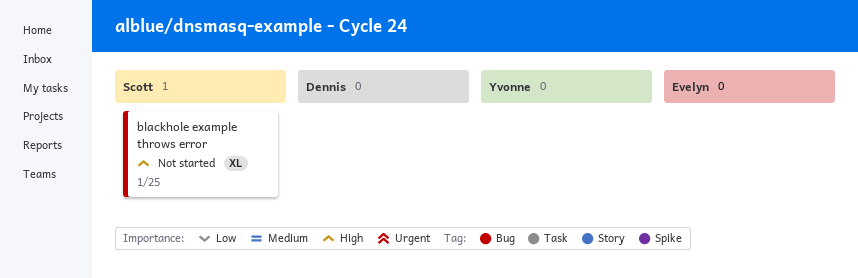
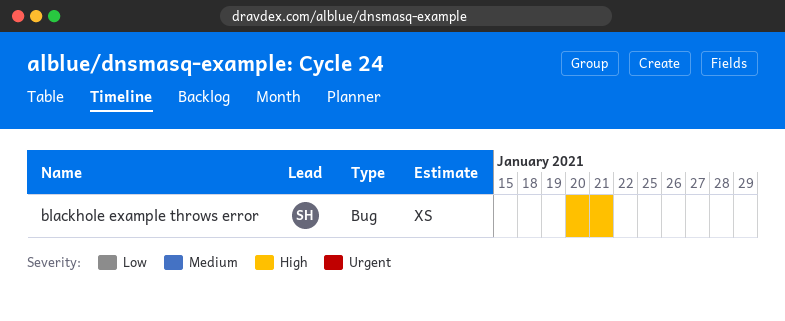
blackhole example throws error, estimate: XL -> XS
blackhole example throws error, due: Jan 25 -> Jan 21

